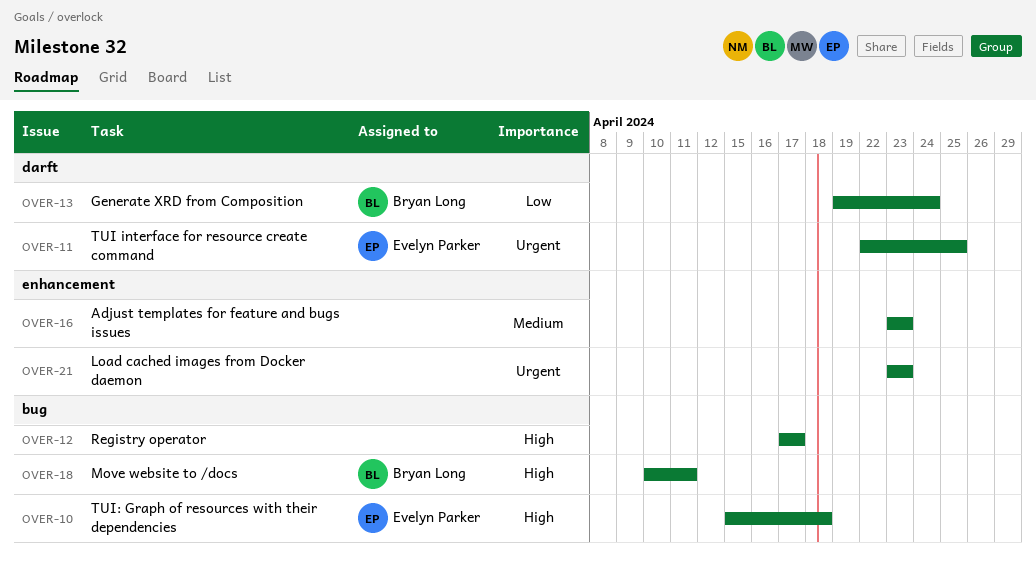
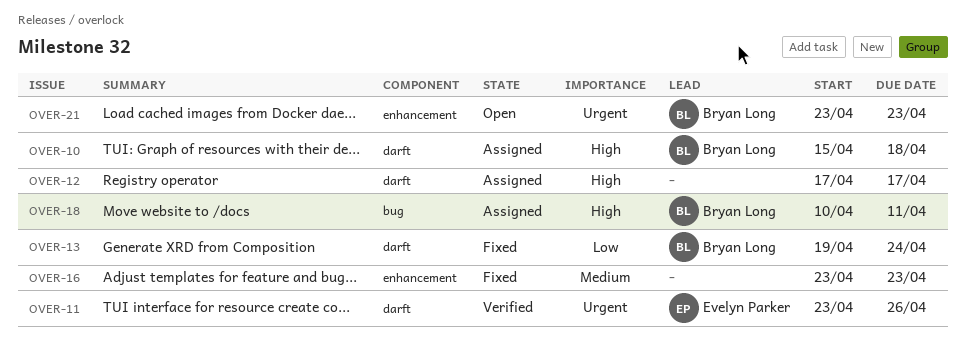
OVER-10, owner: Evelyn Parker -> Bryan Long
OVER-10, label: bug -> darft
OVER-11, start: Apr 22 -> Apr 23
OVER-11, due: Apr 25 -> Apr 26
OVER-12, label: bug -> darft
OVER-21, owner: none -> Bryan Long

